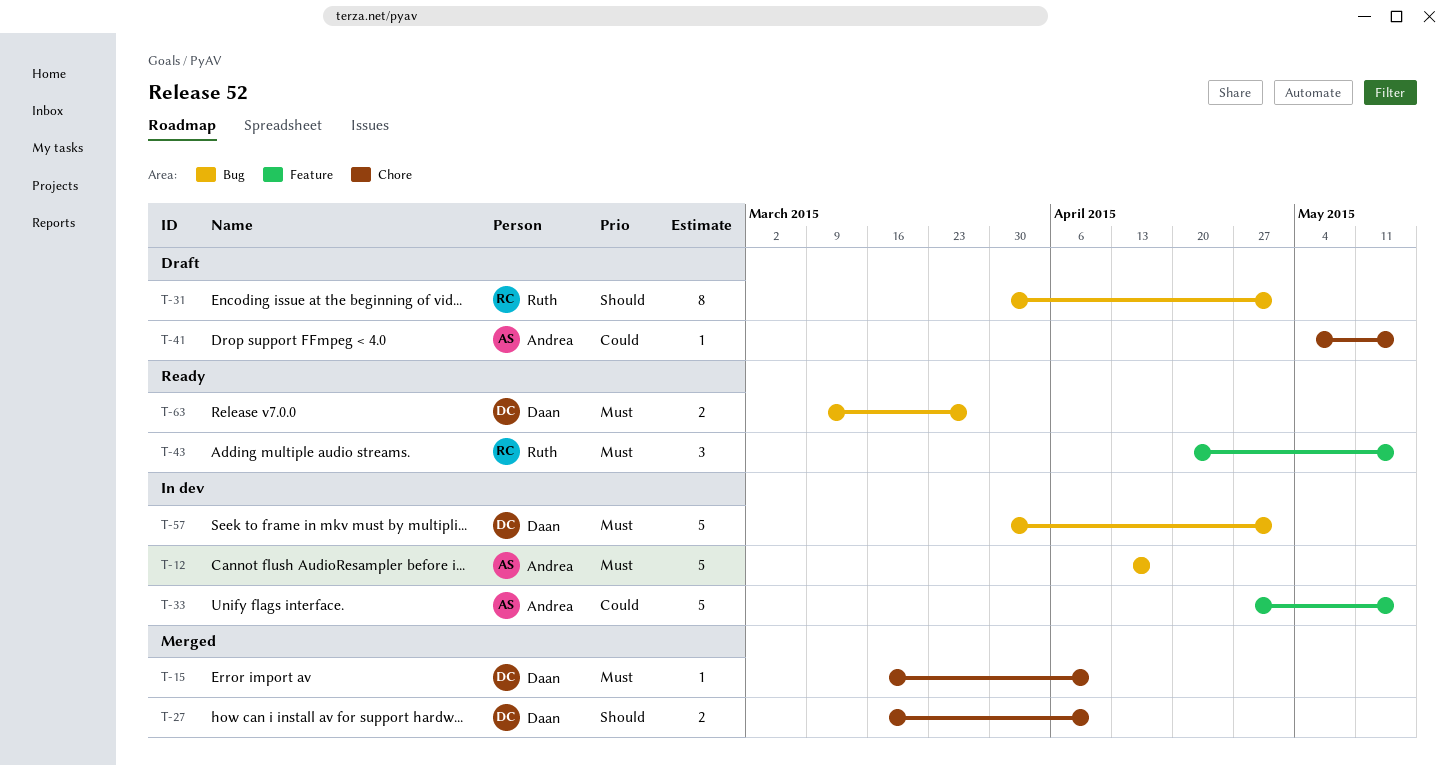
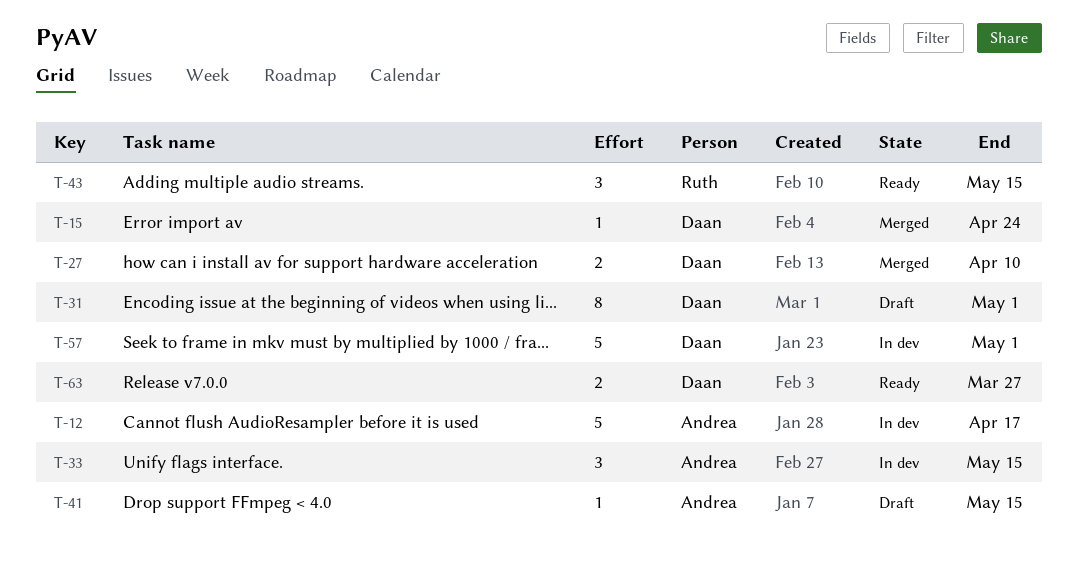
T-15, due: Apr 10 -> Apr 24
T-31, owner: Ruth -> Daan
T-33, estimate: 5 -> 3

